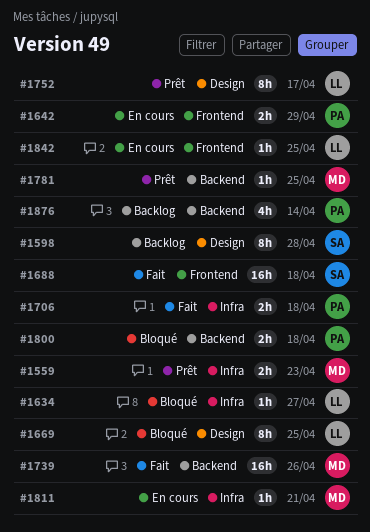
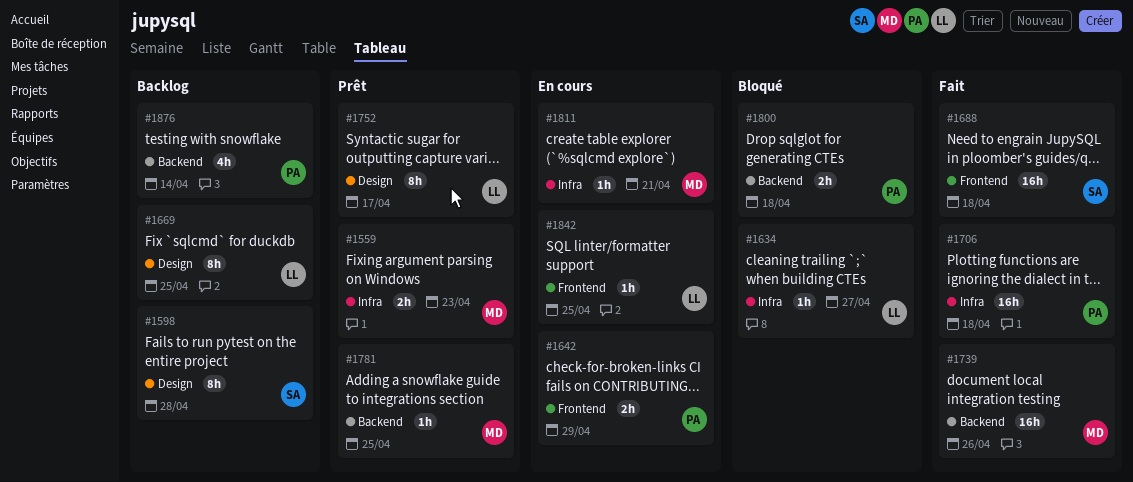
#1669, status: Bloqué -> Backlog
#1706, estimate: 2h -> 16h

